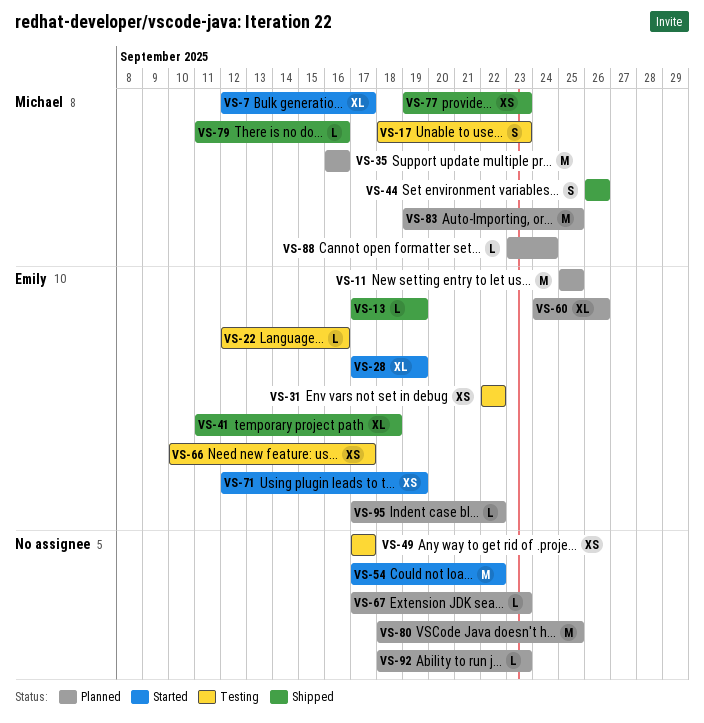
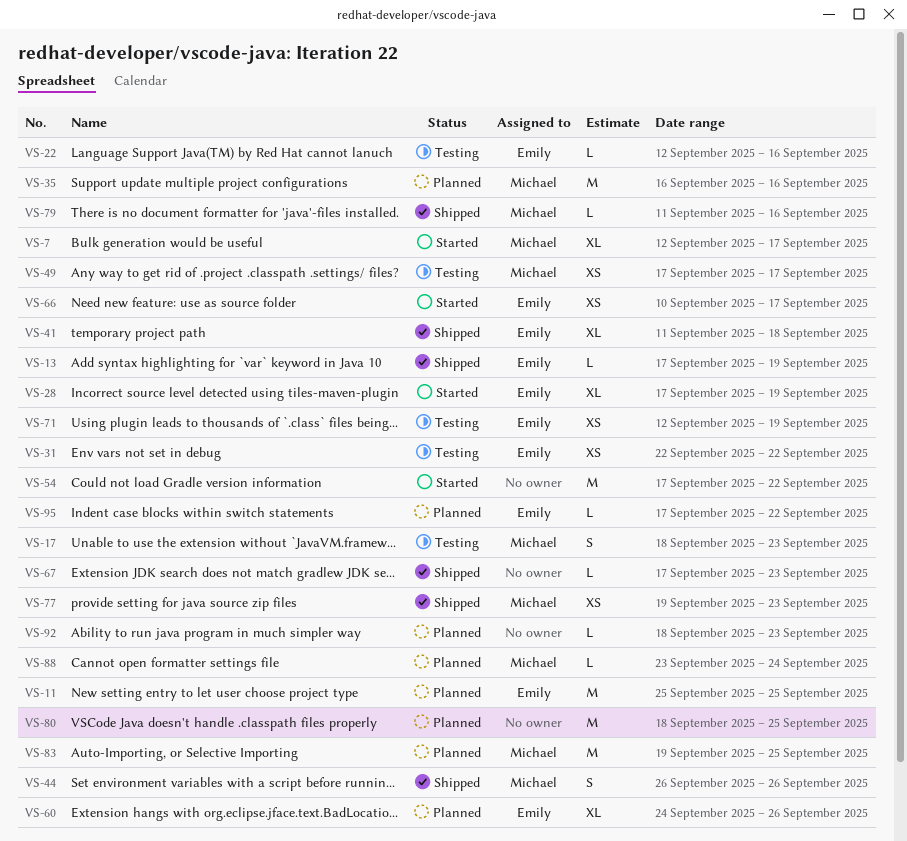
VS-49, owner: none -> Michael
VS-66, status: Testing -> Started
VS-67, status: Planned -> Shipped
VS-71, status: Started -> Testing

